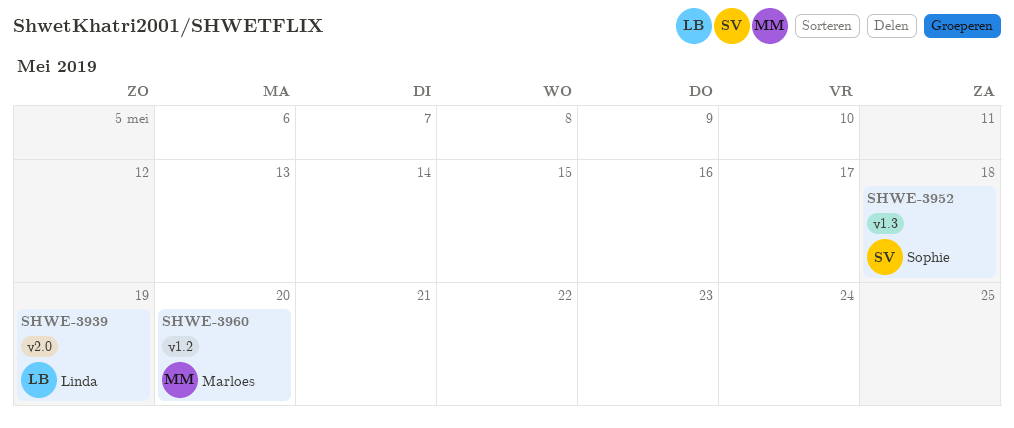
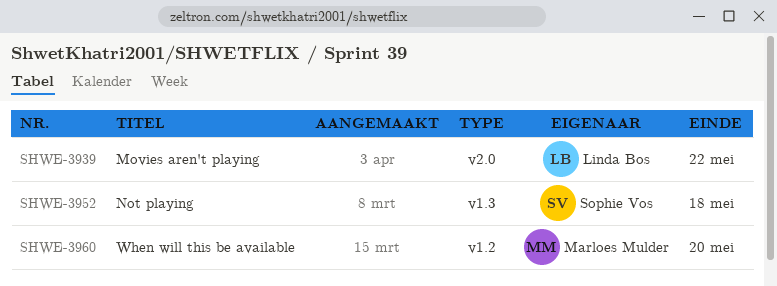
SHWE-3939, due: May 19 -> May 22

